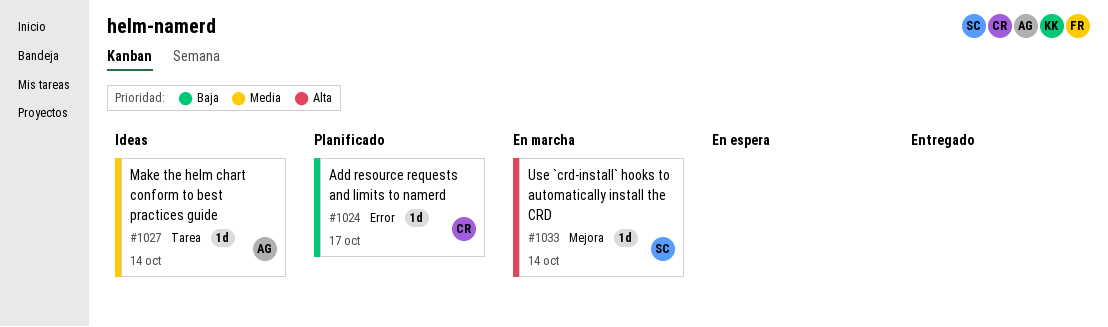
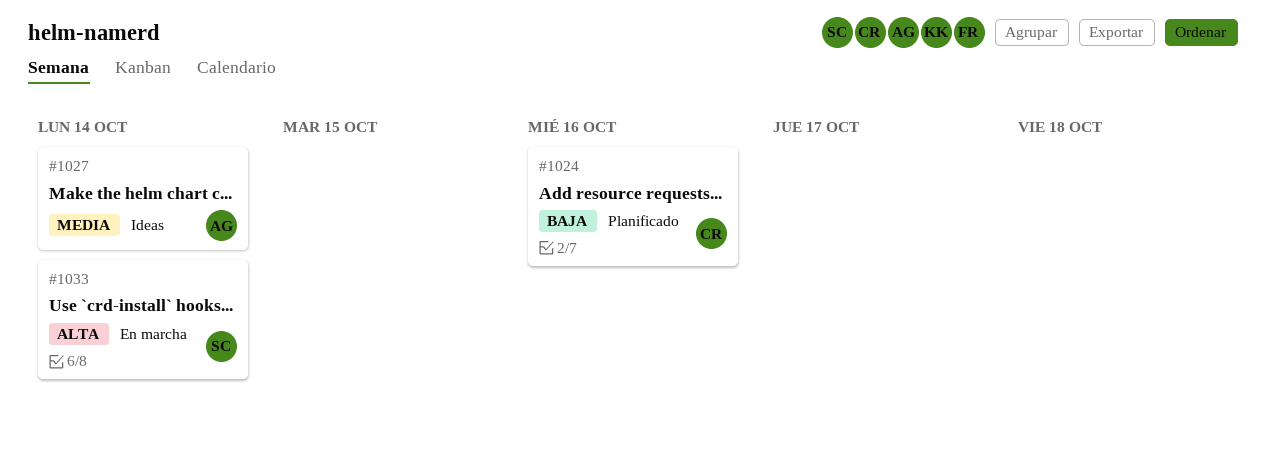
#1024, due: Oct 17 -> Oct 16

